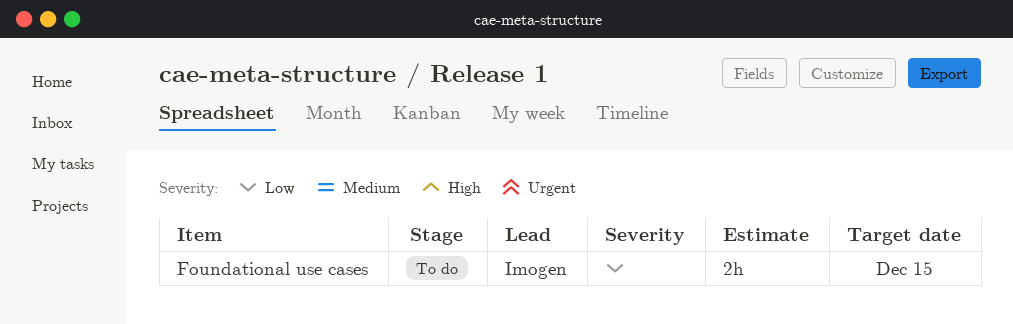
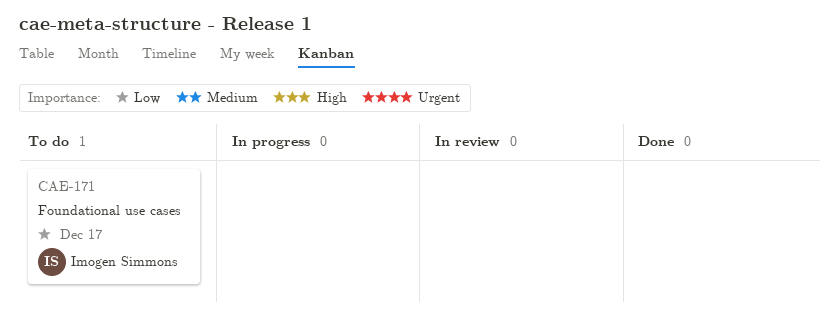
Foundational use cases, due: Dec 15 -> Dec 17

